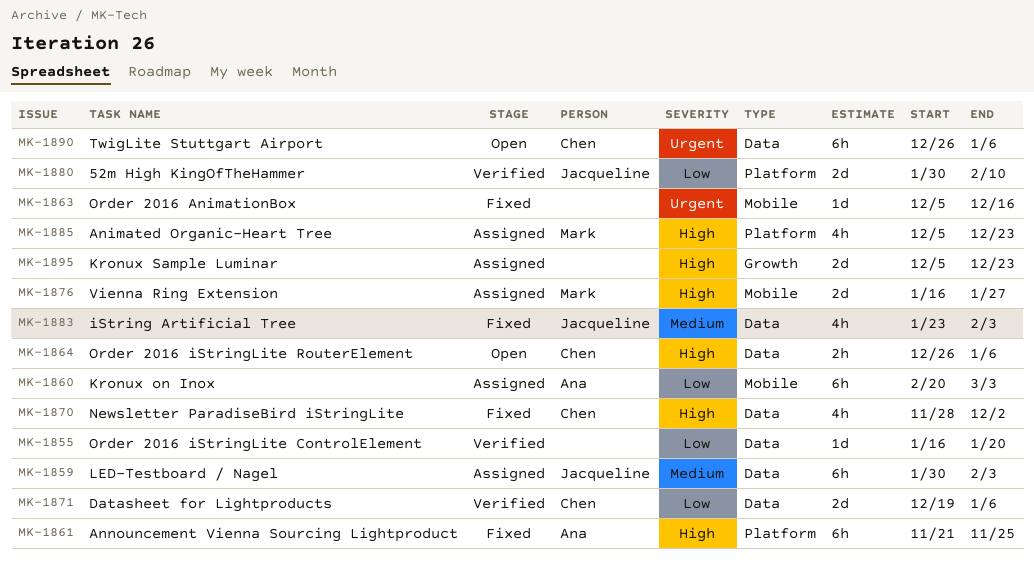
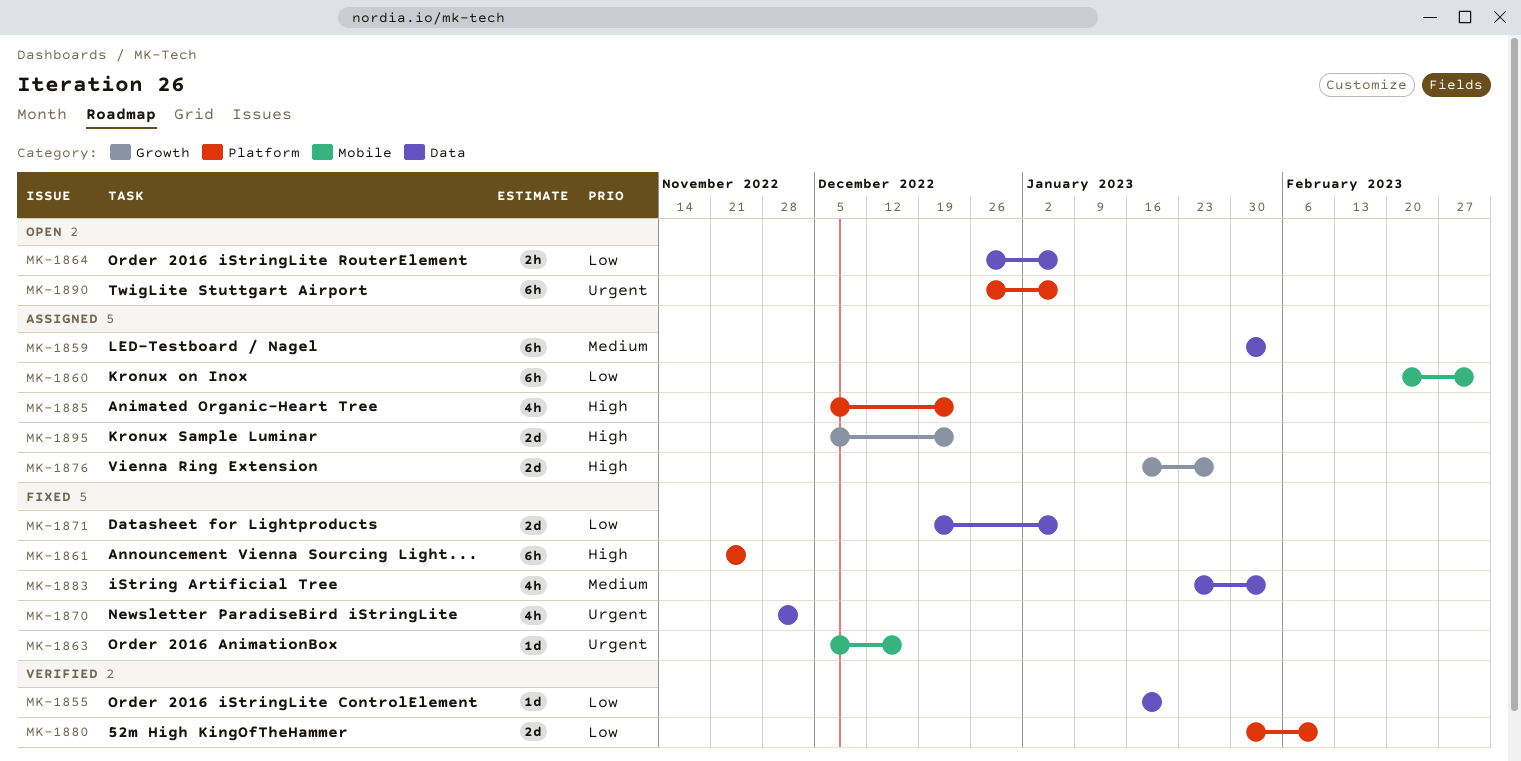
MK-1864, priority: High -> Low
MK-1870, priority: High -> Urgent
MK-1871, status: Verified -> Fixed
MK-1876, label: Mobile -> Growth
MK-1890, label: Data -> Platform

